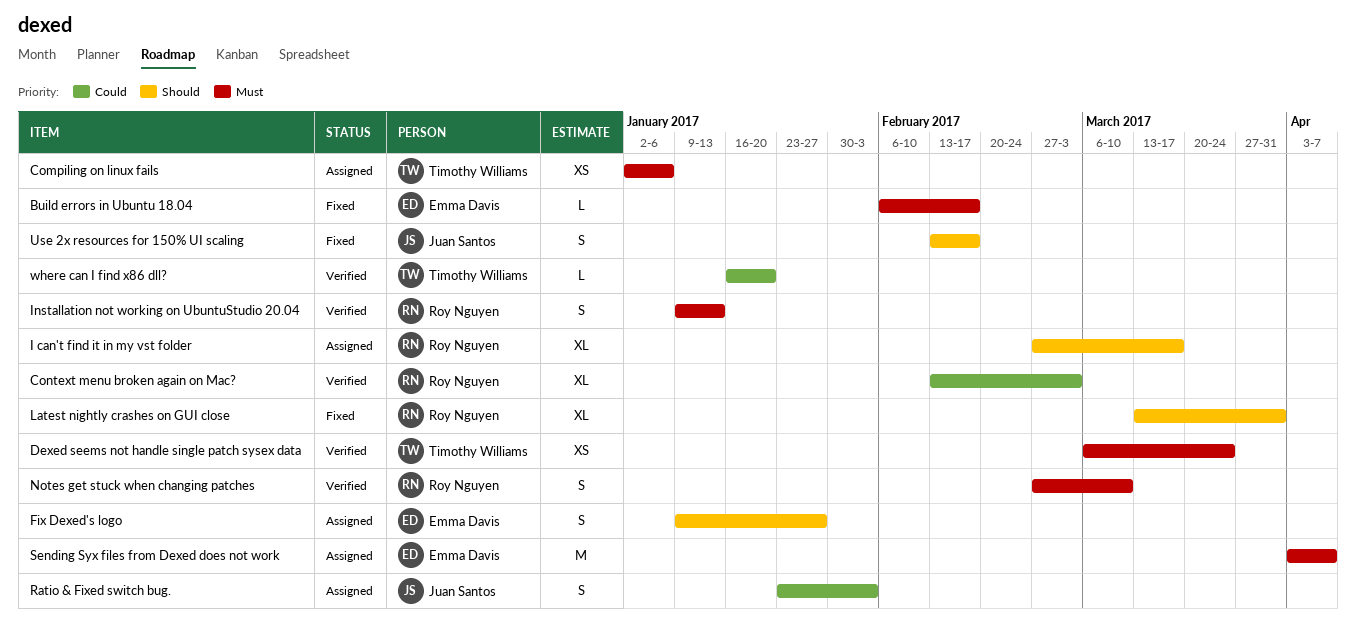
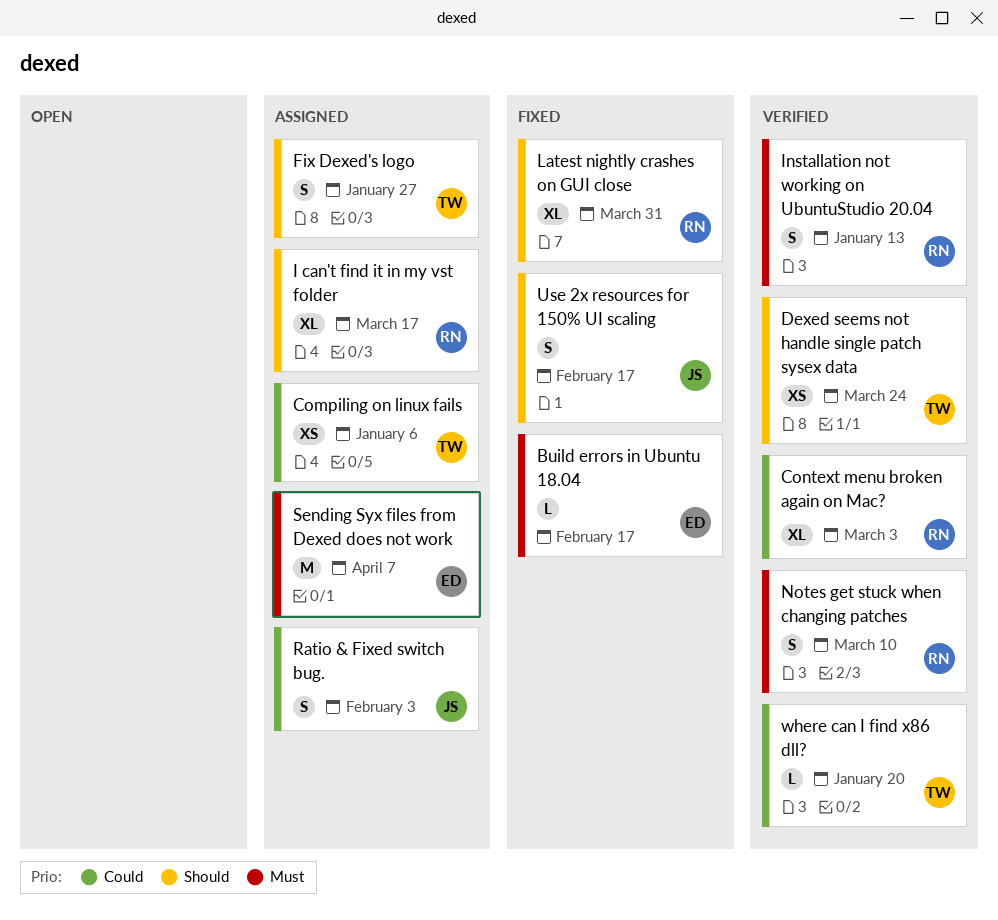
Compiling on linux fails, priority: Must -> Could
Dexed seems not handle single patch sysex data, priority: Must -> Should
Fix Dexed's logo, owner: Emma Davis -> Timothy Williams

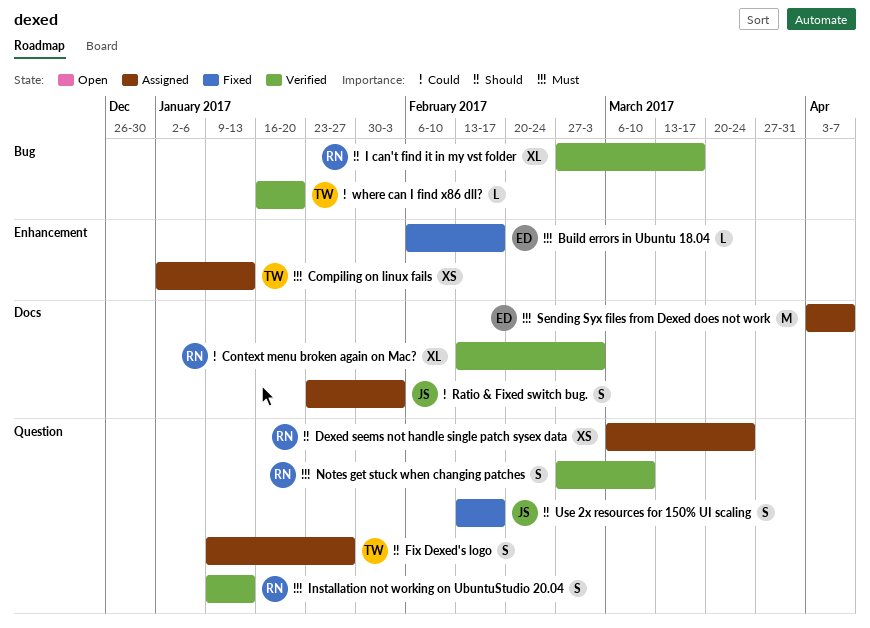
Compiling on linux fails, priority: Could -> Must
Compiling on linux fails, due: Jan 6 -> Jan 13
Dexed seems not handle single patch sysex data, status: Verified -> Assigned
Dexed seems not handle single patch sysex data, owner: TW -> RN
I can't find it in my vst folder, status: Assigned -> Verified
Latest nightly crashes on GUI close: present -> none

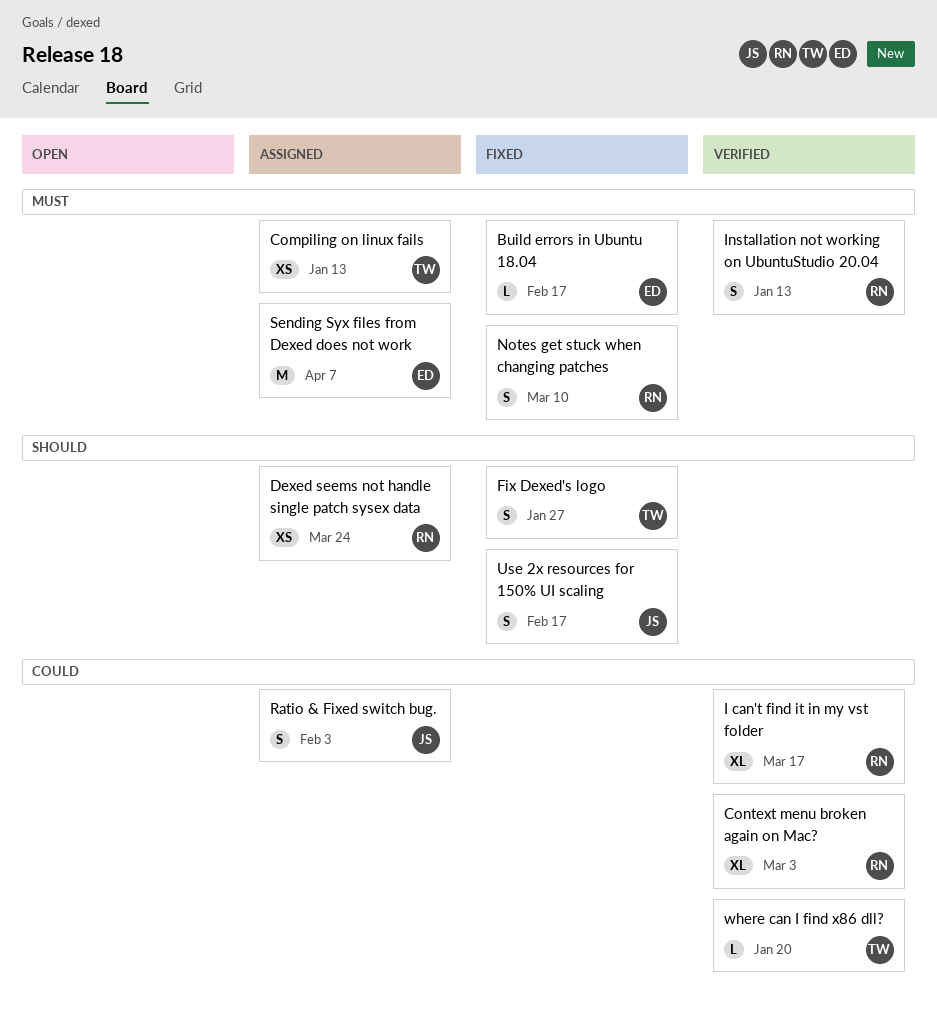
Fix Dexed's logo, status: Assigned -> Fixed
I can't find it in my vst folder, priority: Should -> Could
Notes get stuck when changing patches, status: Verified -> Fixed

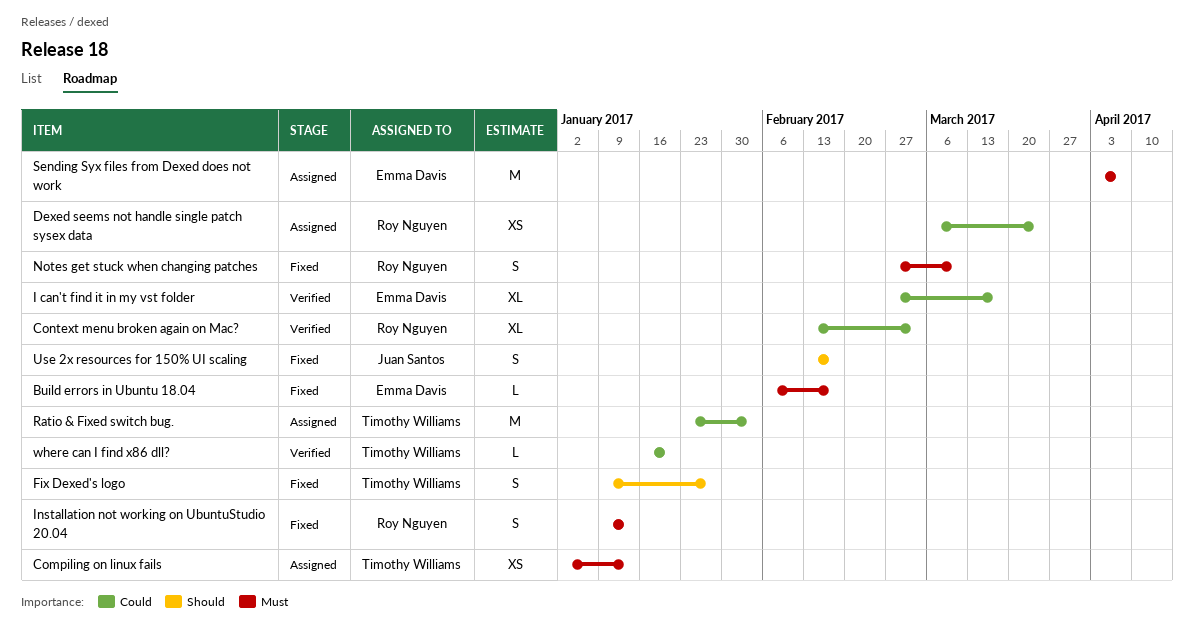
Dexed seems not handle single patch sysex data, priority: Should -> Could
I can't find it in my vst folder, owner: Roy Nguyen -> Emma Davis
Installation not working on UbuntuStudio 20.04, status: Verified -> Fixed
Ratio & Fixed switch bug., owner: Juan Santos -> Timothy Williams
Ratio & Fixed switch bug., estimate: S -> M

